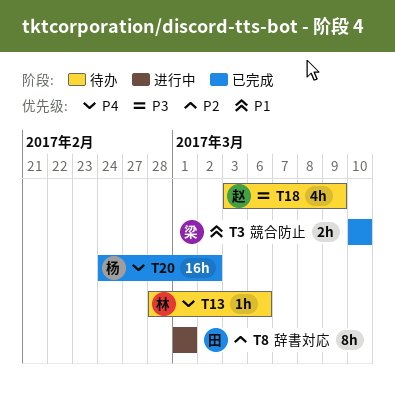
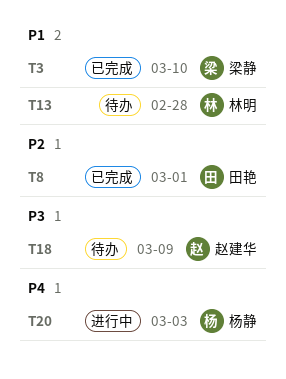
T8, status: 进行中 -> 已完成
T13, priority: P4 -> P1
T13, due: Mar 6 -> Feb 28
T20, status: 已完成 -> 进行中
T20, due: Mar 2 -> Mar 3

